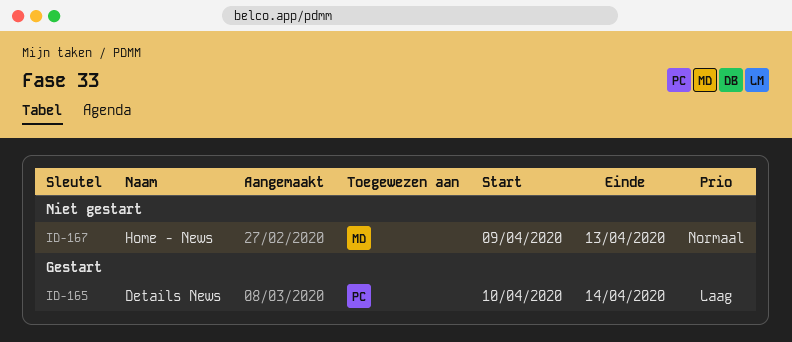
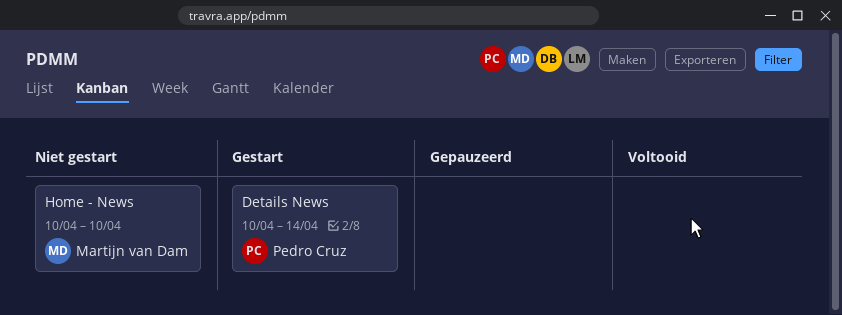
Home - News, start: Apr 9 -> Apr 10
Home - News, due: Apr 13 -> Apr 10

